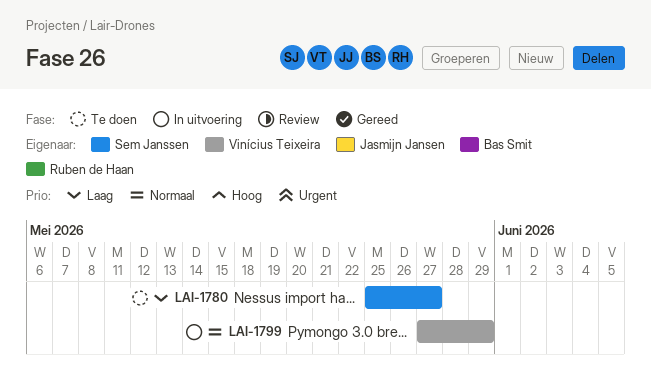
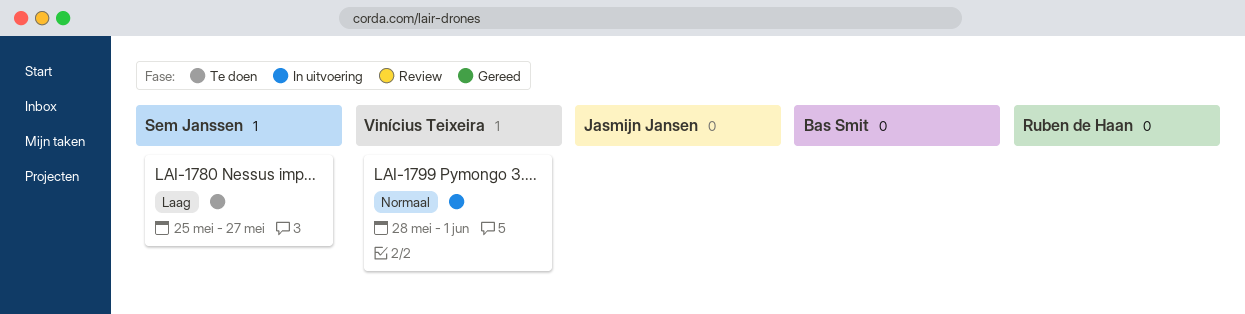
LAI-1799, start: May 27 -> May 28
LAI-1799, due: May 29 -> Jun 1

